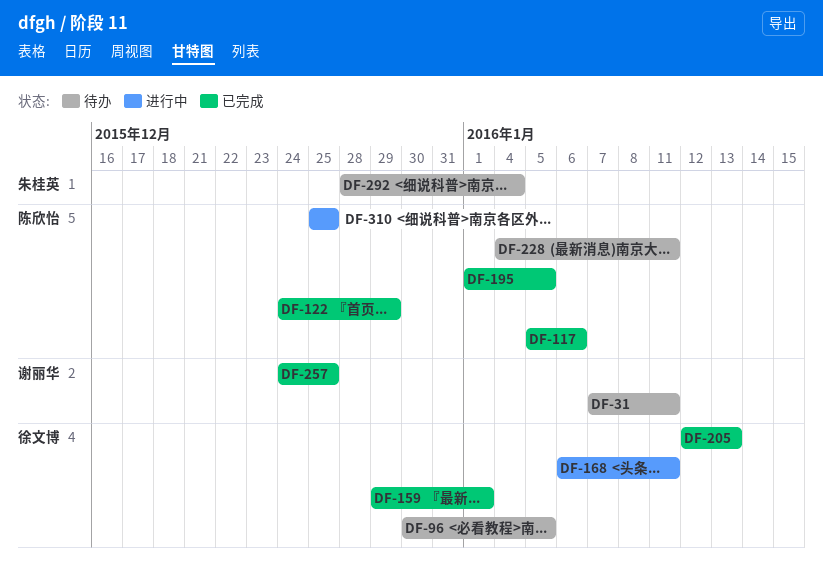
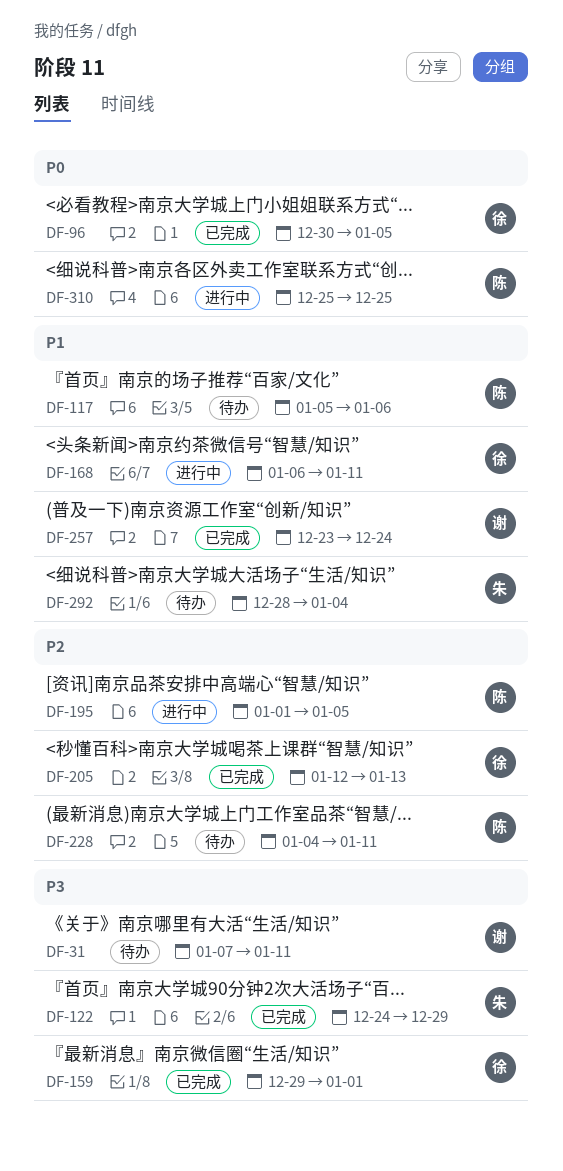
DF-96, status: 待办 -> 已完成
DF-117, status: 已完成 -> 待办
DF-122, owner: 陈欣怡 -> 朱桂英
DF-195, status: 已完成 -> 进行中
DF-257, start: Dec 24 -> Dec 23
DF-257, due: Dec 25 -> Dec 24

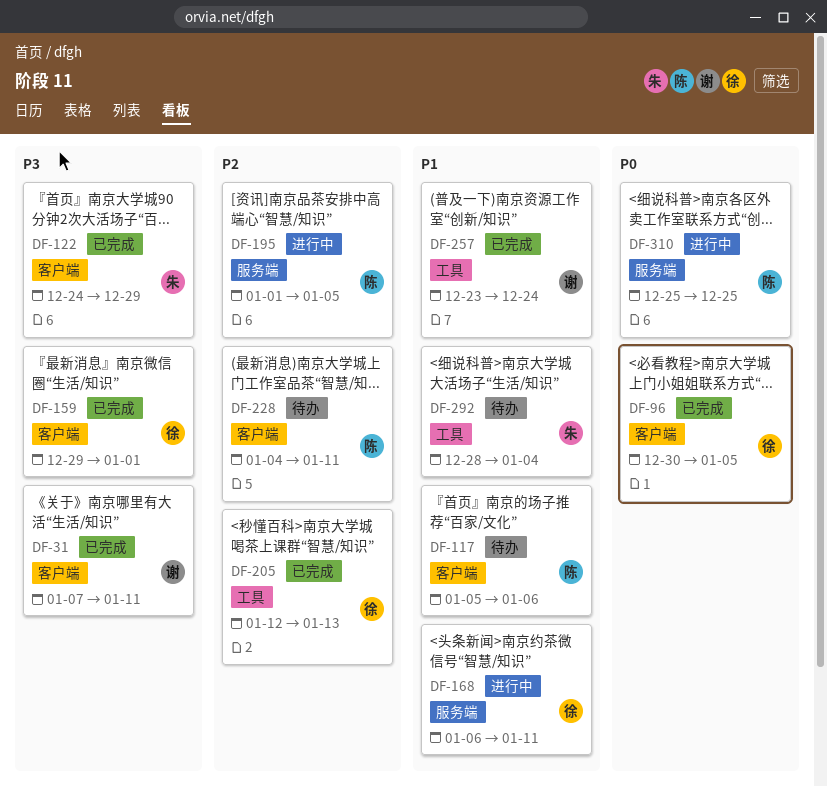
DF-31, status: 待办 -> 已完成

